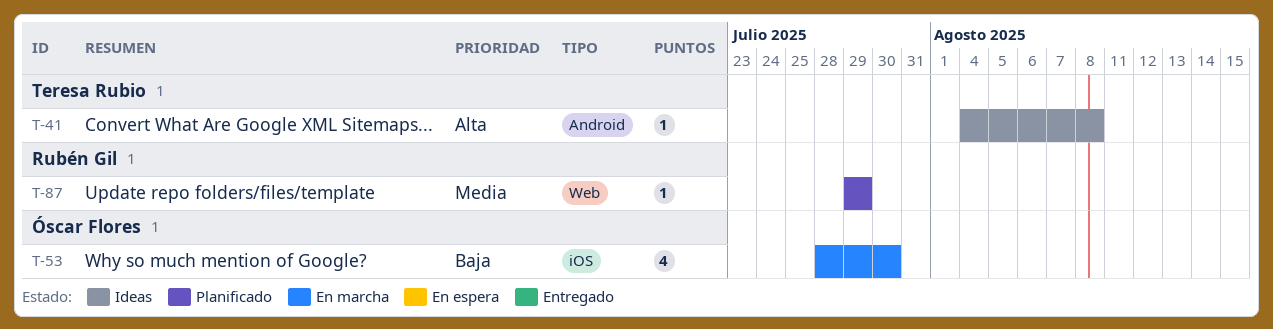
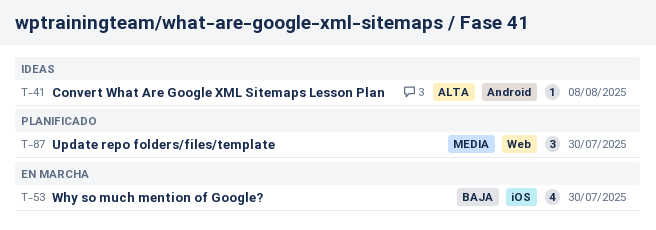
T-87, estimate: 1 -> 3
T-87, due: Jul 29 -> Jul 30

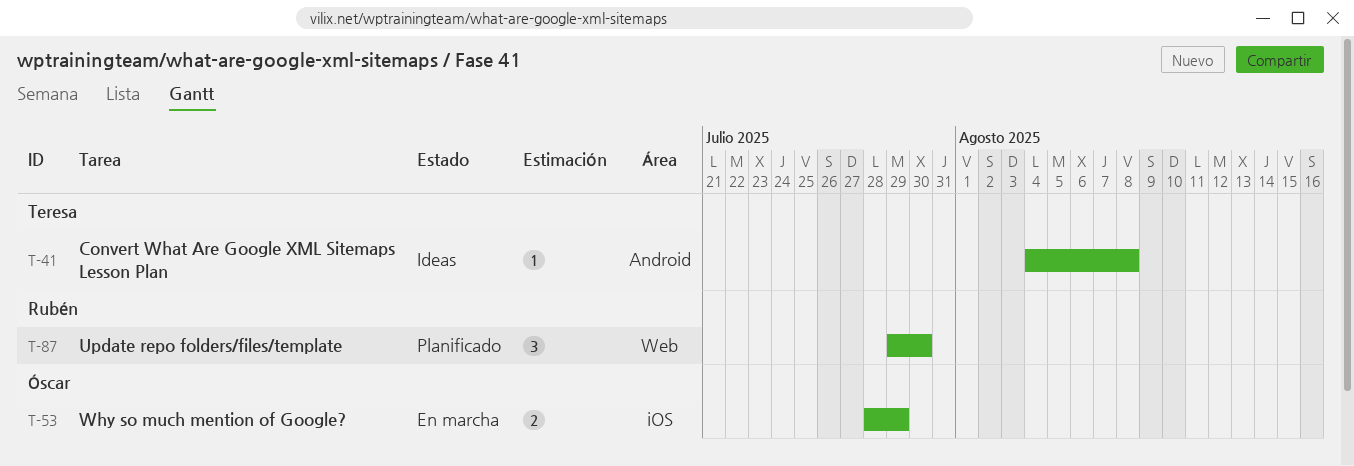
T-53, estimate: 4 -> 2
T-53, due: Jul 30 -> Jul 29

